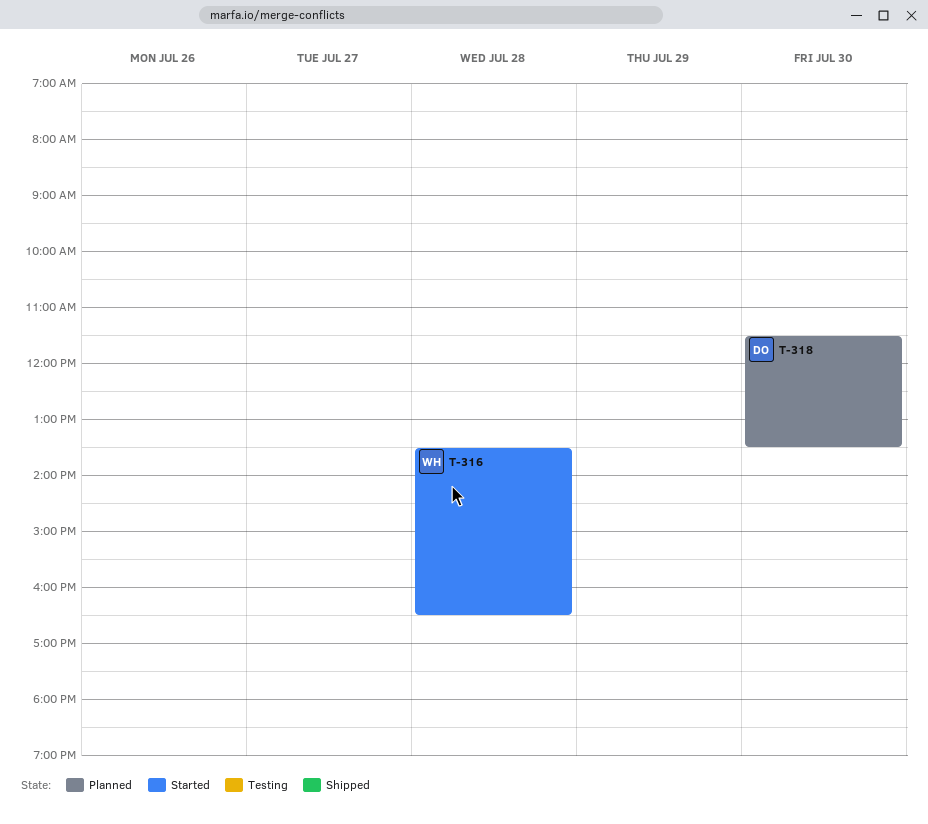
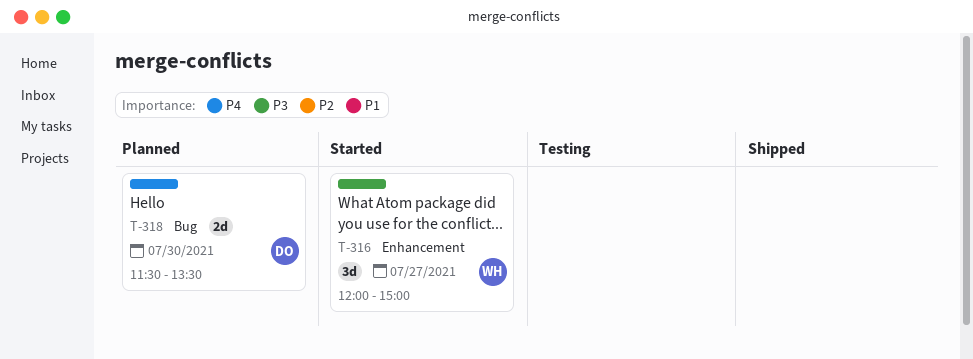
T-316, day: Jul 28 -> Jul 27
T-316, begins: 13:30 -> 12:00
T-316, ends: 16:30 -> 15:00

